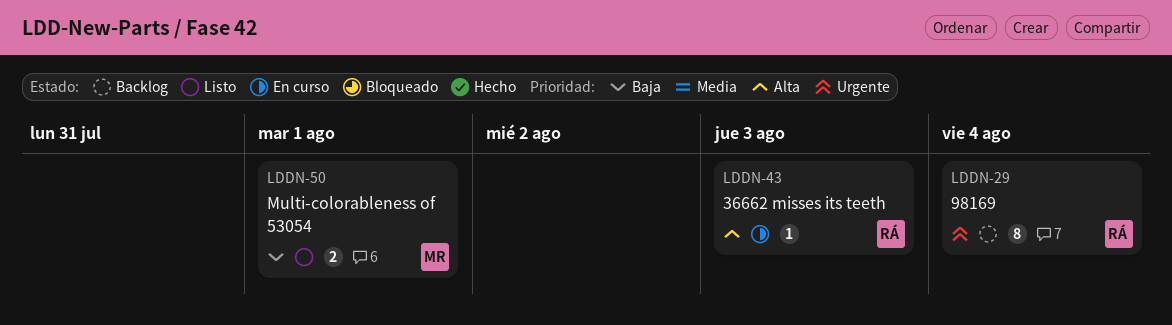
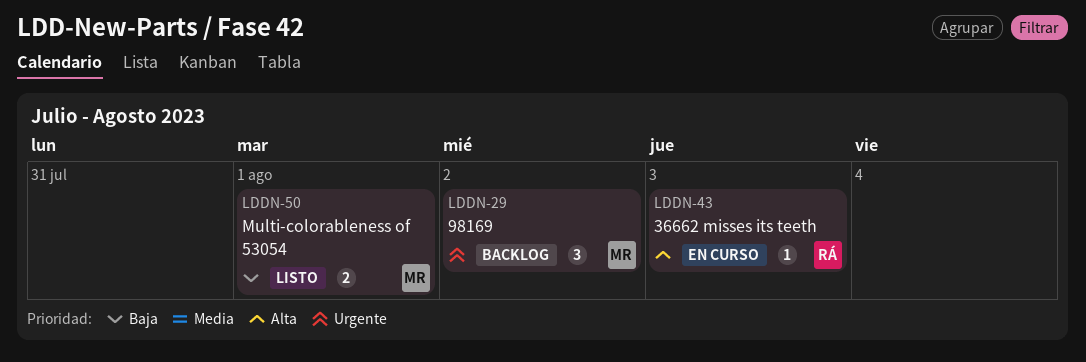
LDDN-29, owner: RÁ -> MR
LDDN-29, estimate: 8 -> 3
LDDN-29, due: Aug 4 -> Aug 2

